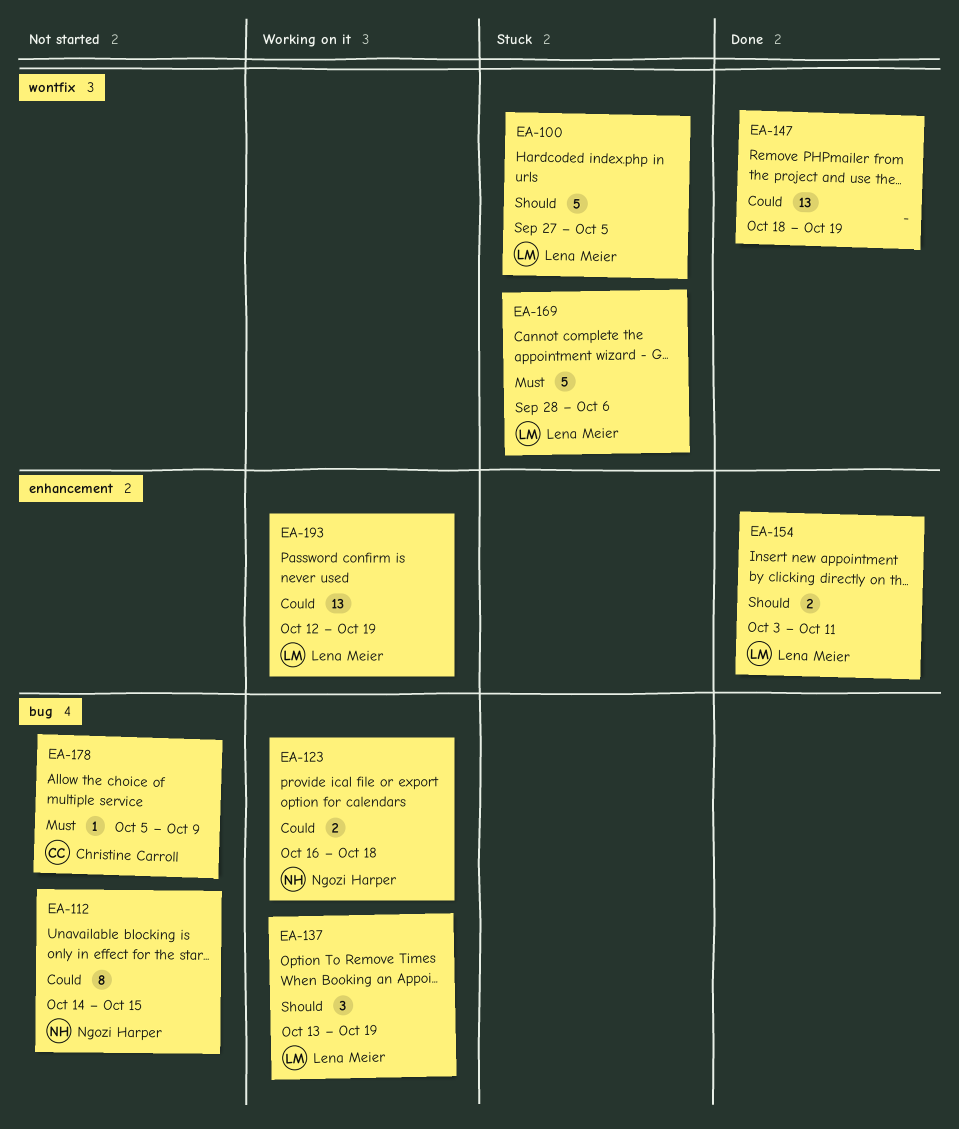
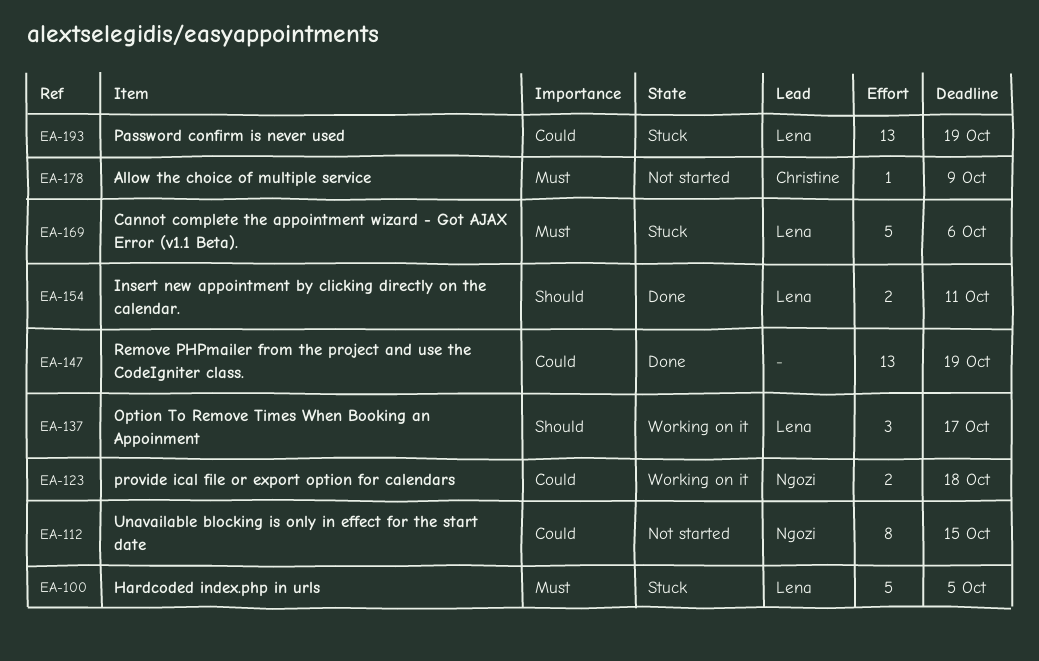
EA-100, priority: Should -> Must
EA-137, due: Oct 19 -> Oct 17
EA-193, status: Working on it -> Stuck

